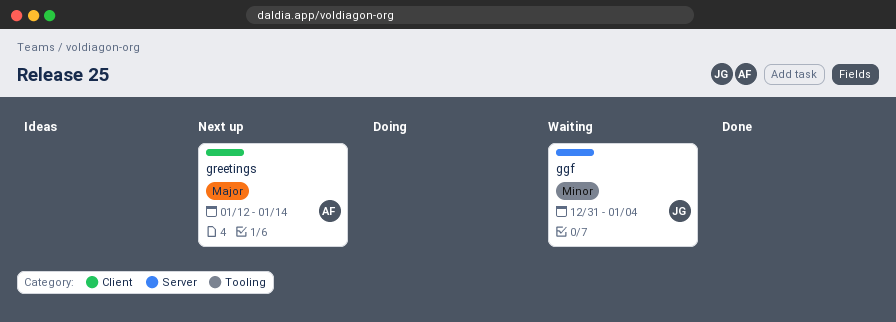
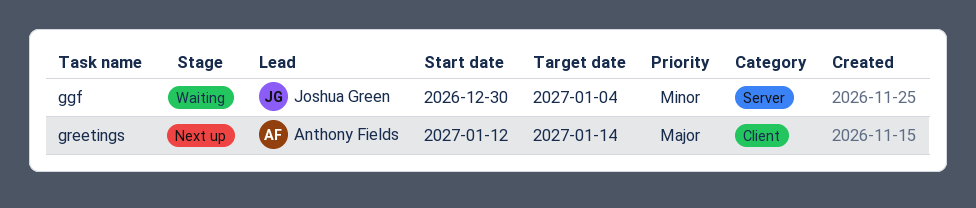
ggf, start: Dec 31 -> Dec 30

